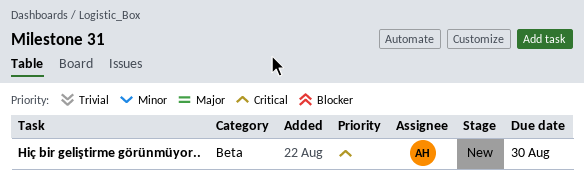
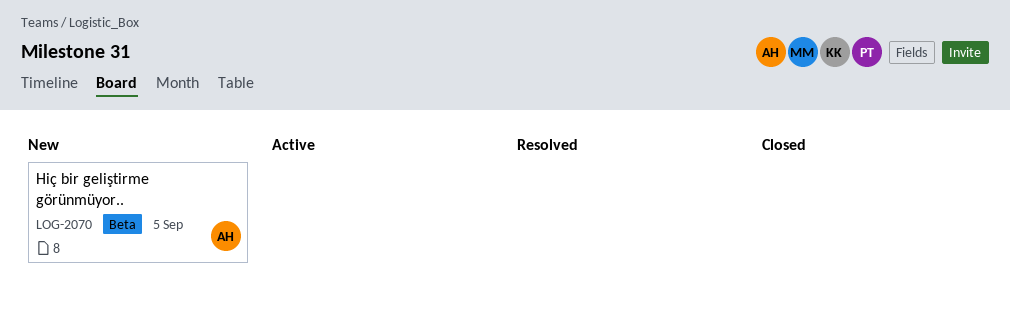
Hiç bir geliştirme görünmüyor.., due: Aug 30 -> Sep 5

